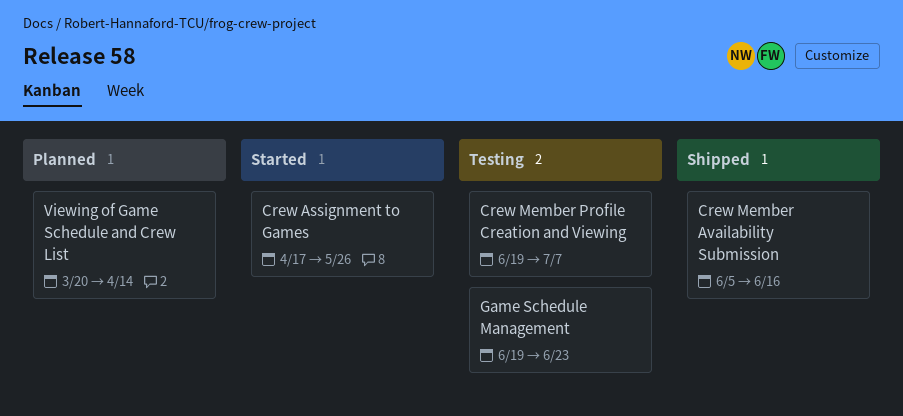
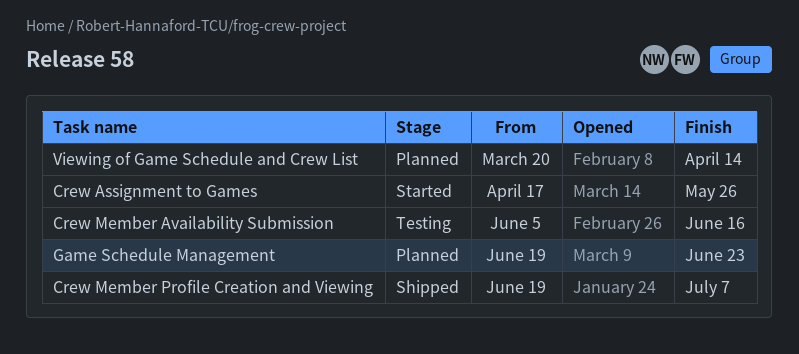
Crew Member Availability Submission, status: Shipped -> Testing
Crew Member Profile Creation and Viewing, status: Testing -> Shipped
Game Schedule Management, status: Testing -> Planned

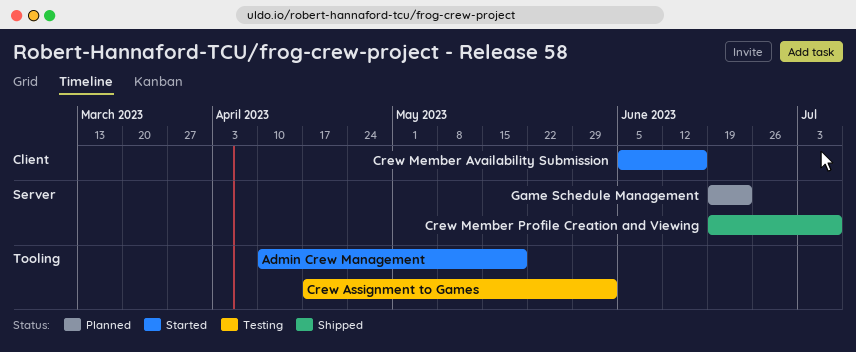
Admin Crew Management: none -> present
Crew Assignment to Games, status: Started -> Testing
Crew Assignment to Games, due: May 26 -> Jun 2
Crew Member Availability Submission, status: Testing -> Started
Viewing of Game Schedule and Crew List: present -> none

